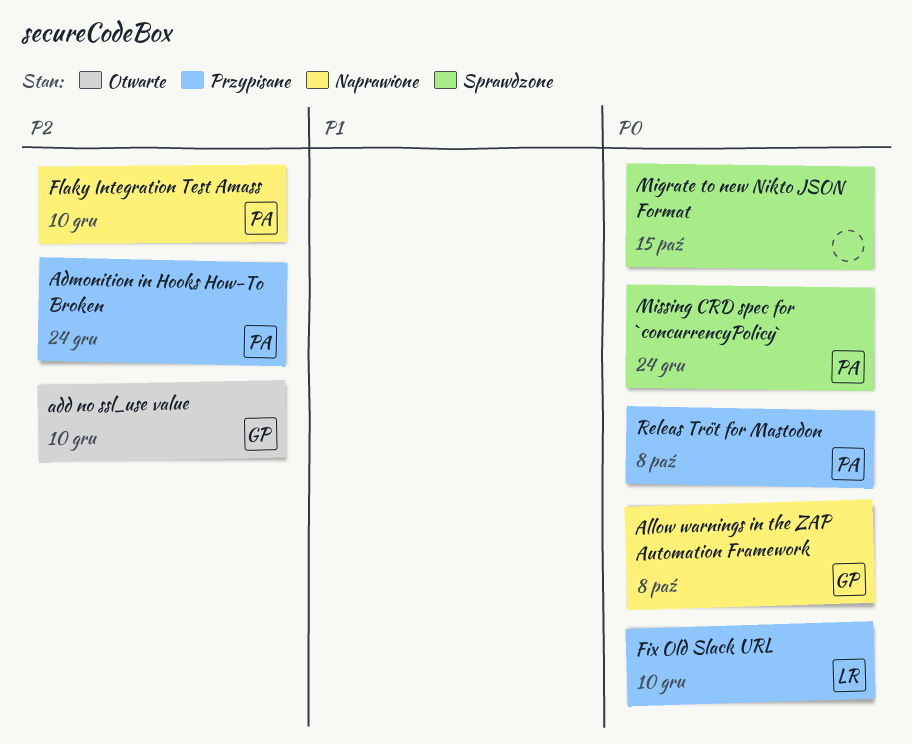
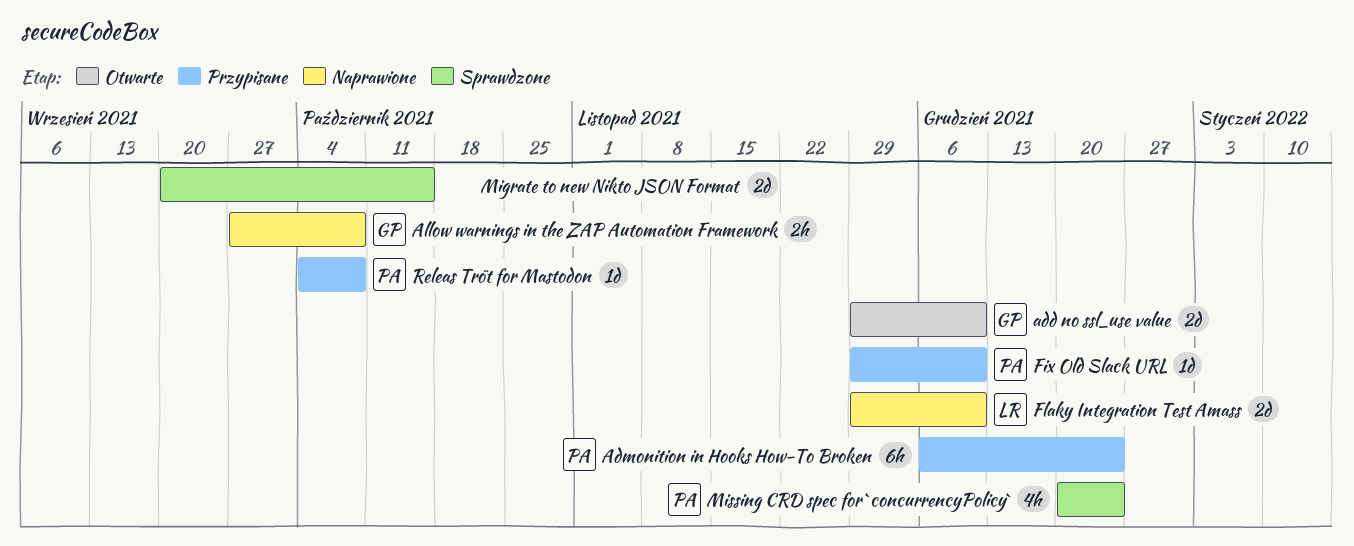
Fix Old Slack URL, owner: LR -> PA
Flaky Integration Test Amass, owner: PA -> LR

